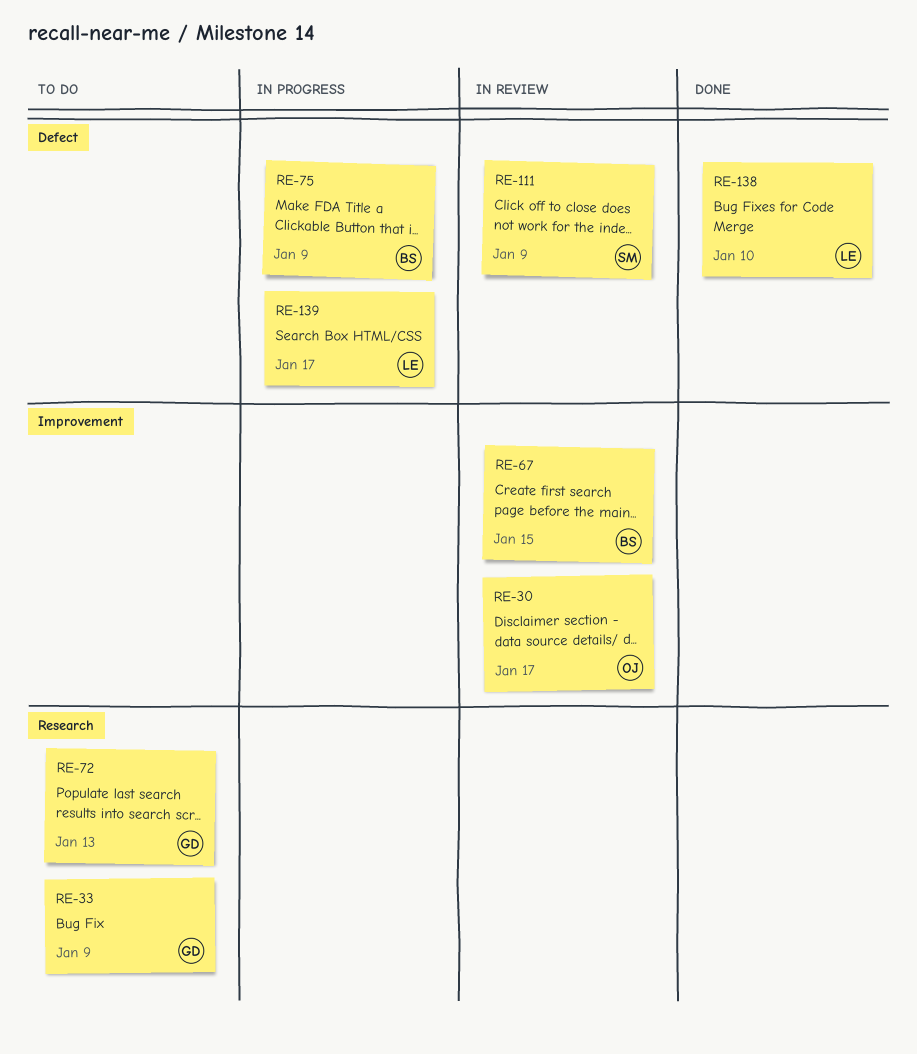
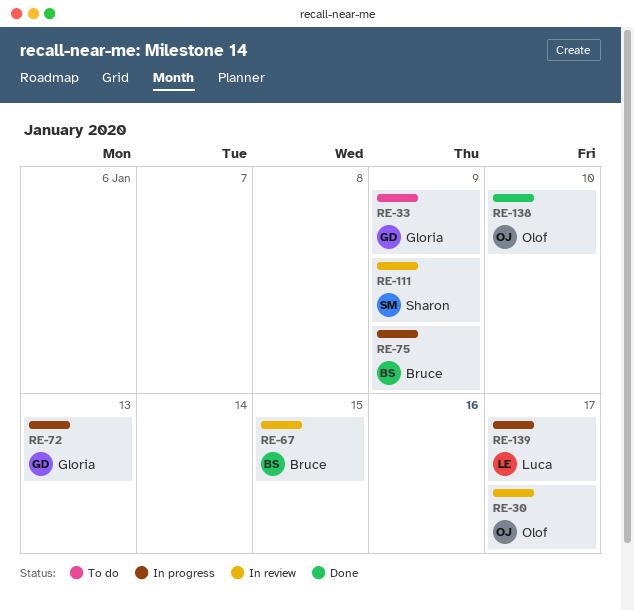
RE-72, status: To do -> In progress
RE-138, owner: Luca -> Olof

